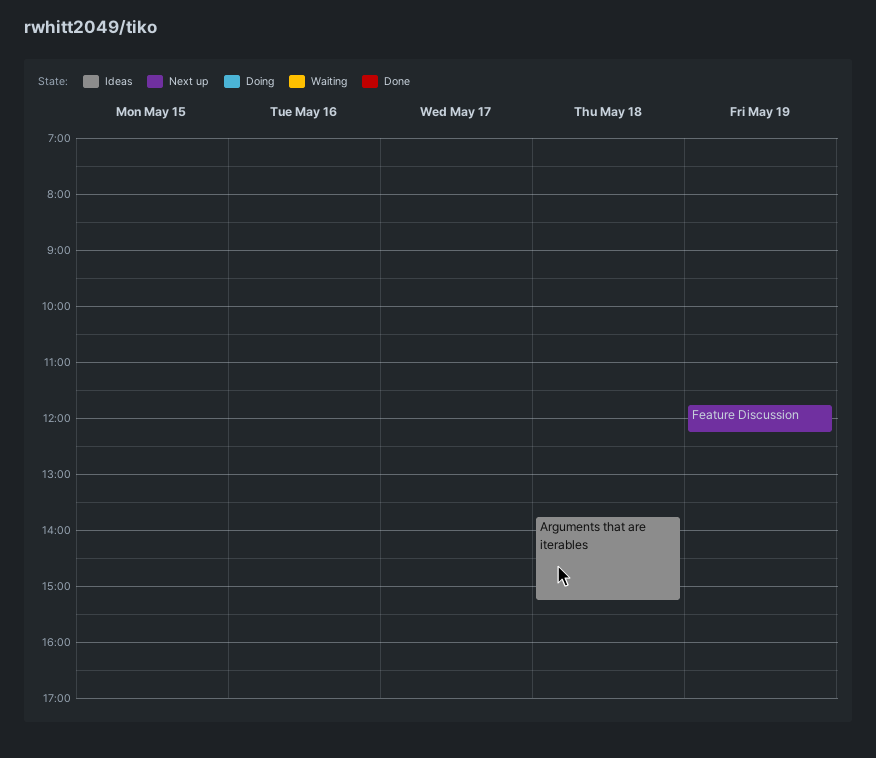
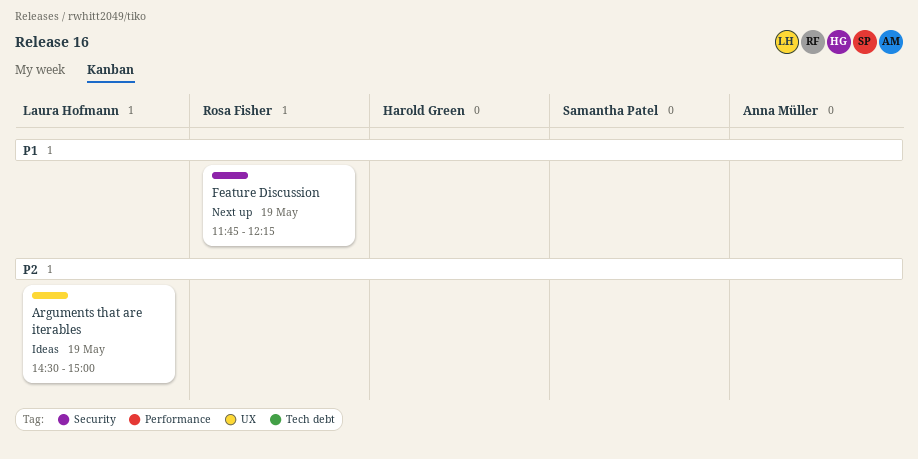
Arguments that are iterables, day: May 18 -> May 19
Arguments that are iterables, begins: 13:45 -> 14:30
Arguments that are iterables, ends: 15:15 -> 15:00

